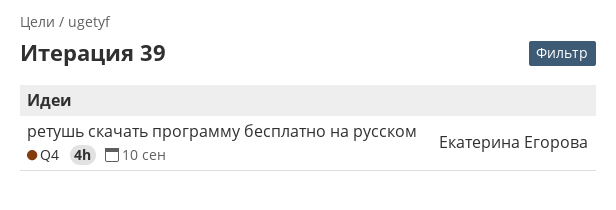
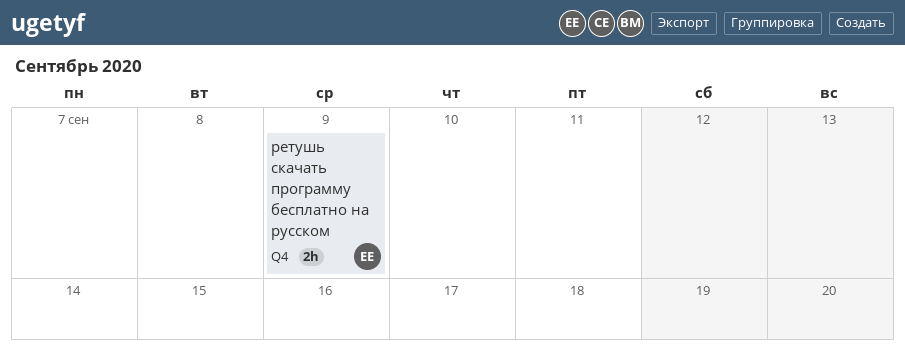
ретушь скачать программу бесплатно на русском, estimate: 4h -> 2h
ретушь скачать программу бесплатно на русском, due: Sep 10 -> Sep 9

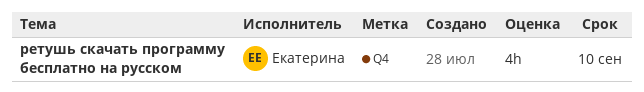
ретушь скачать программу бесплатно на русском, estimate: 2h -> 4h
ретушь скачать программу бесплатно на русском, due: Sep 9 -> Sep 10

